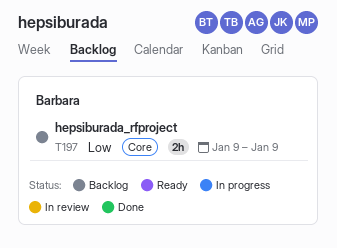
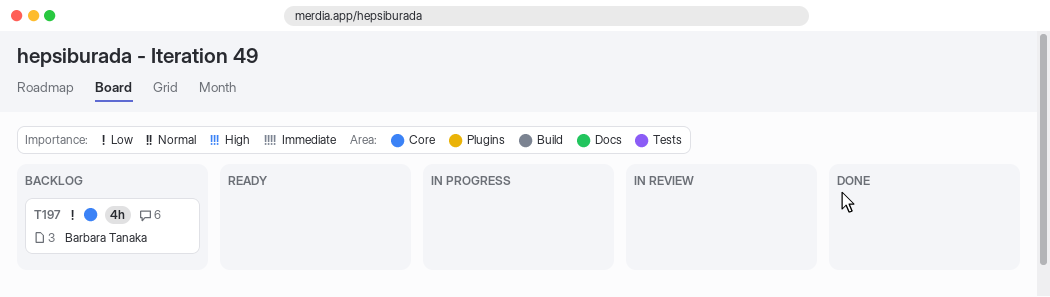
T197, estimate: 2h -> 4h

